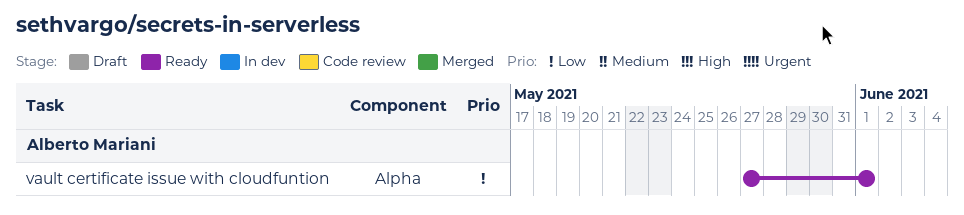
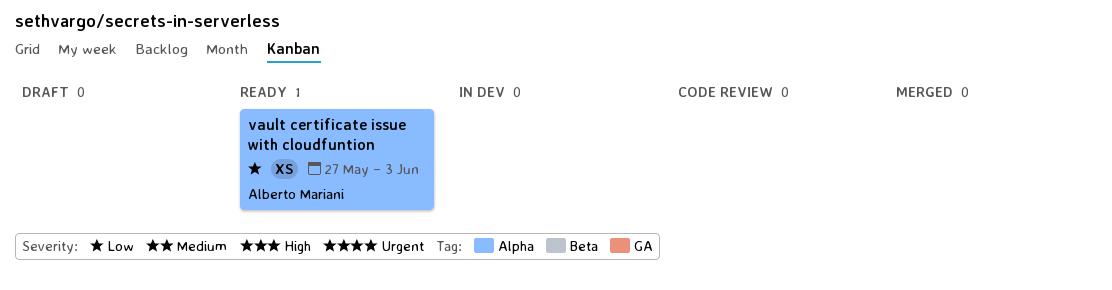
vault certificate issue with cloudfuntion, due: Jun 1 -> Jun 3

